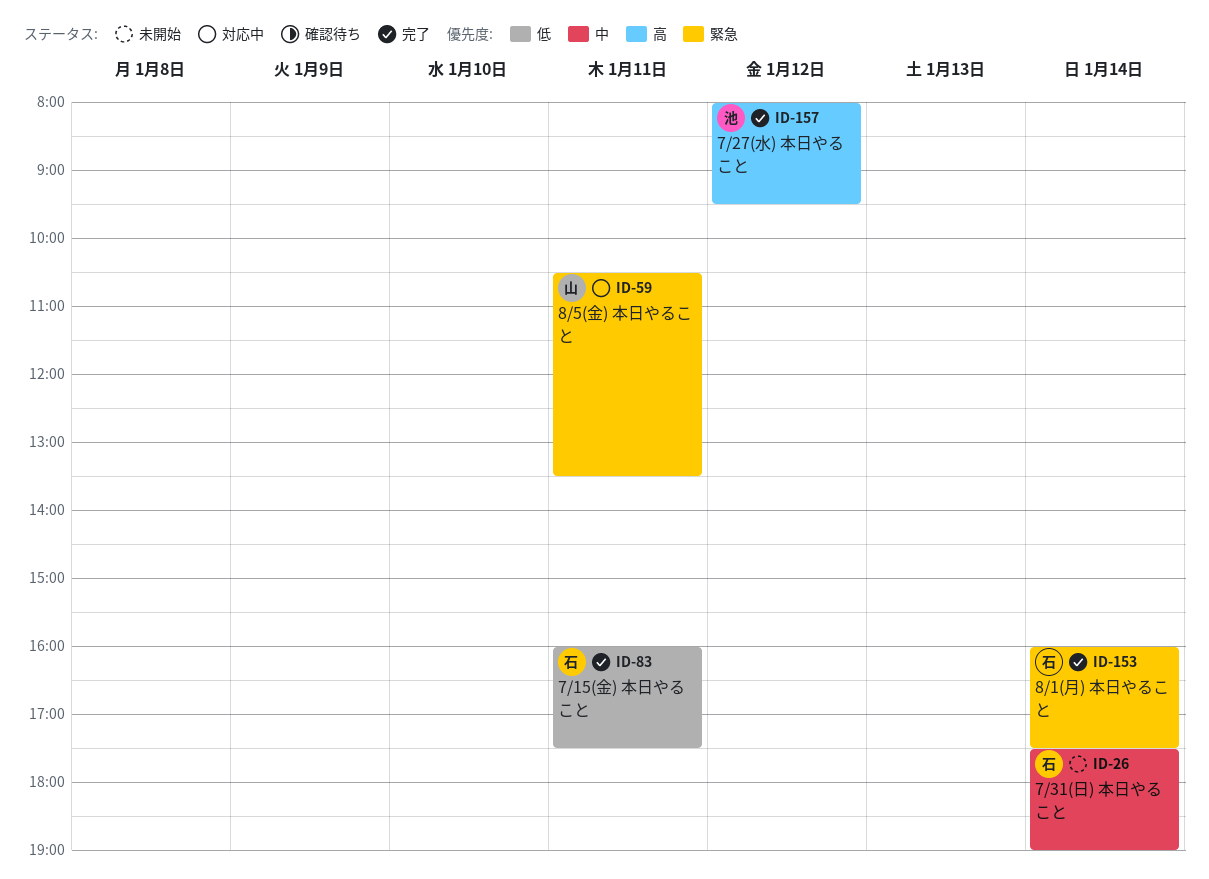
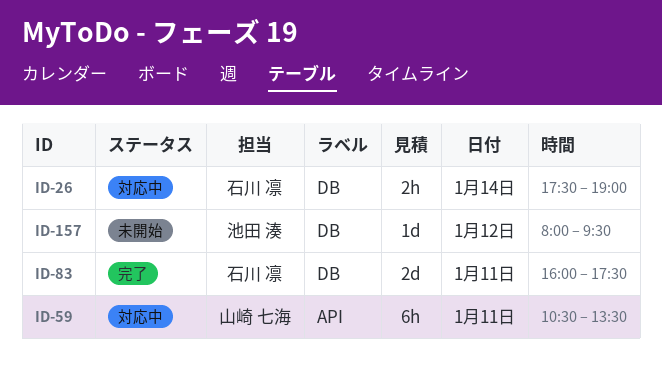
ID-26, status: 未開始 -> 対応中
ID-153: present -> none
ID-157, status: 完了 -> 未開始

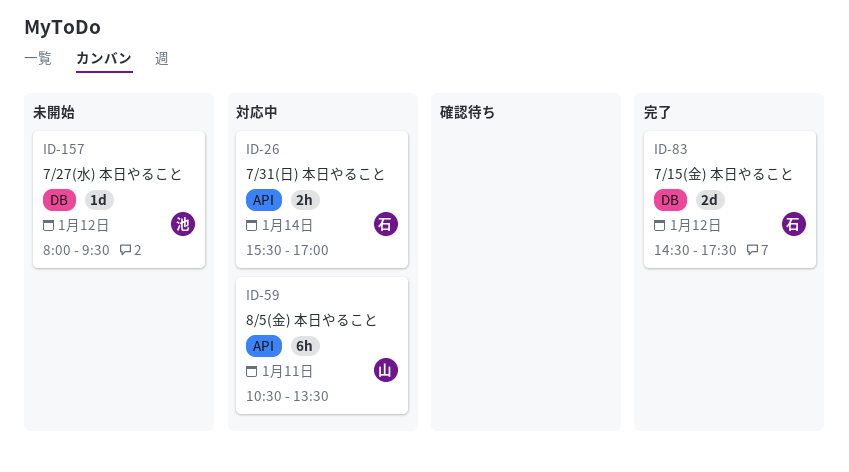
ID-26, label: DB -> API
ID-26, begins: 17:30 -> 15:30
ID-26, ends: 19:00 -> 17:00
ID-83, day: Jan 11 -> Jan 12
ID-83, begins: 16:00 -> 14:30

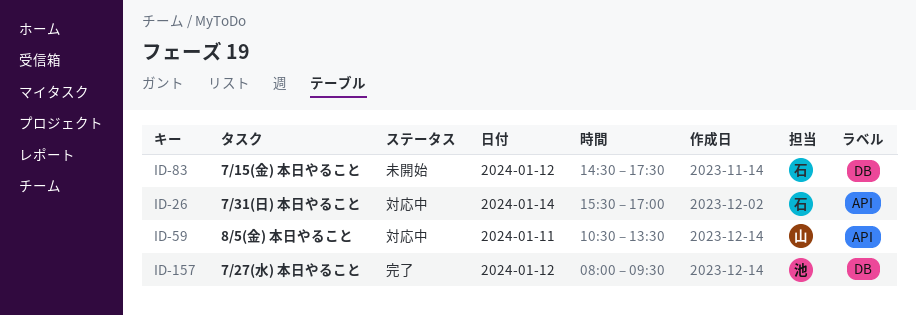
ID-83, status: 完了 -> 未開始
ID-157, status: 未開始 -> 完了

